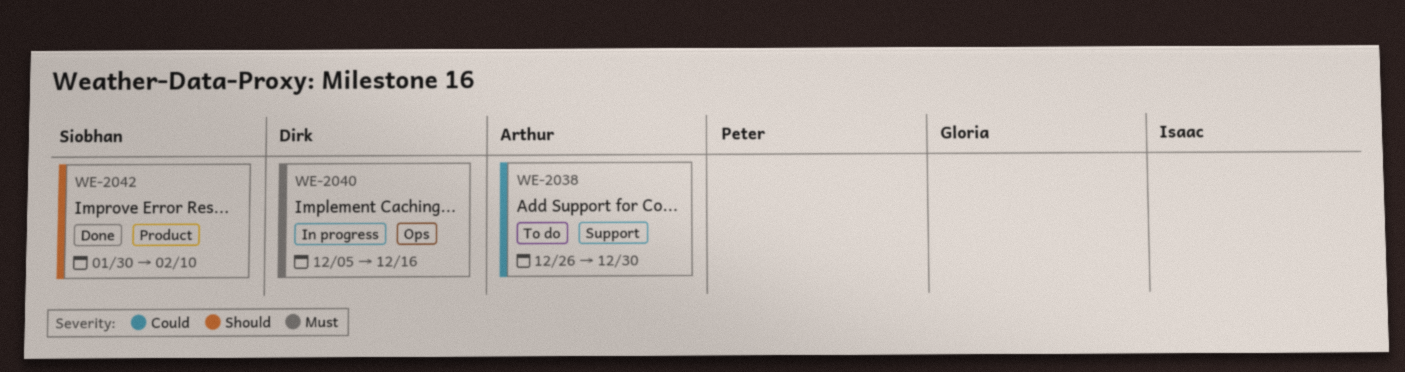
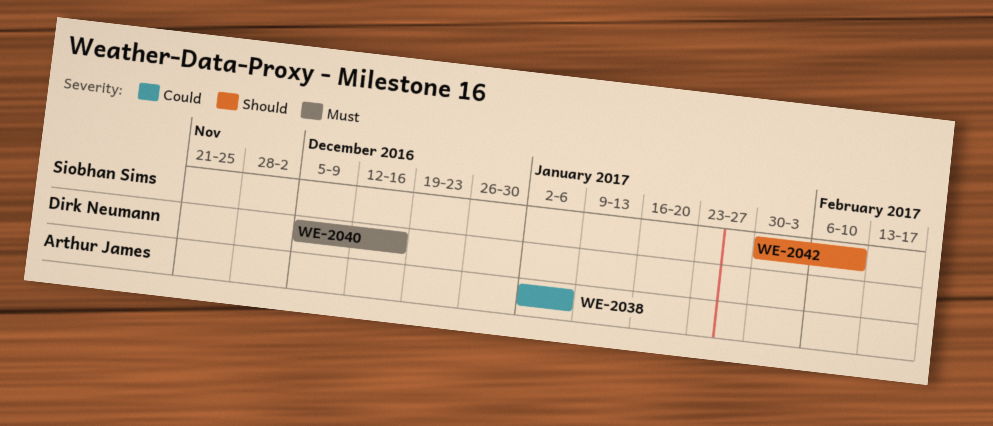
WE-2038, start: Dec 26 -> Jan 2
WE-2038, due: Dec 30 -> Jan 6

